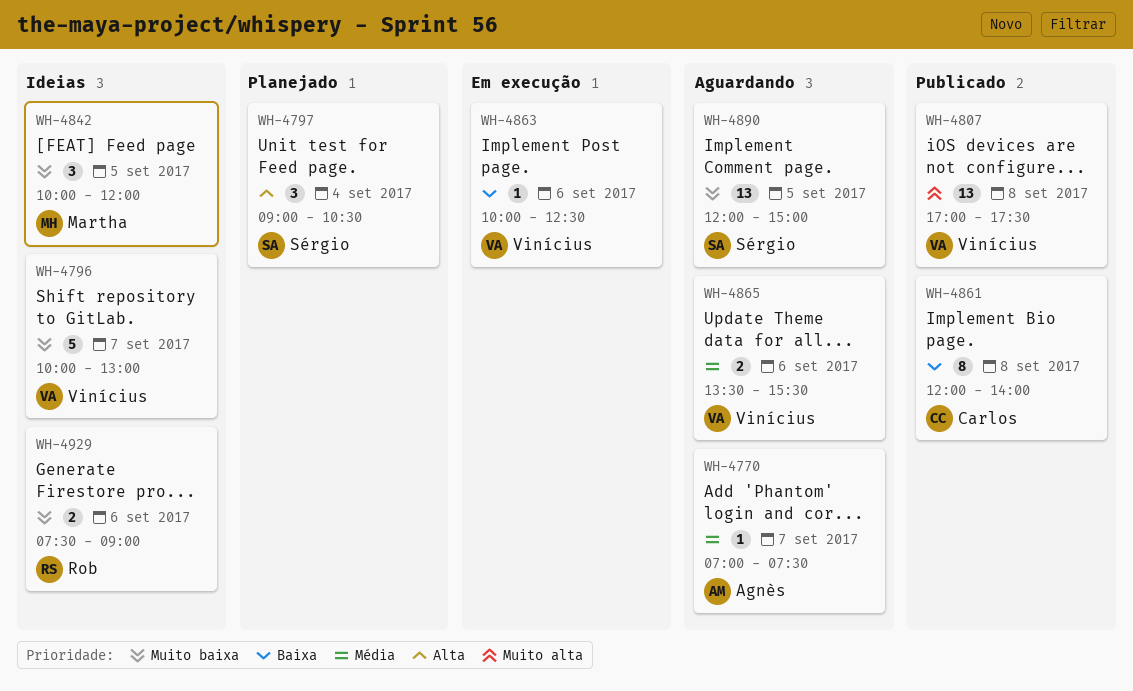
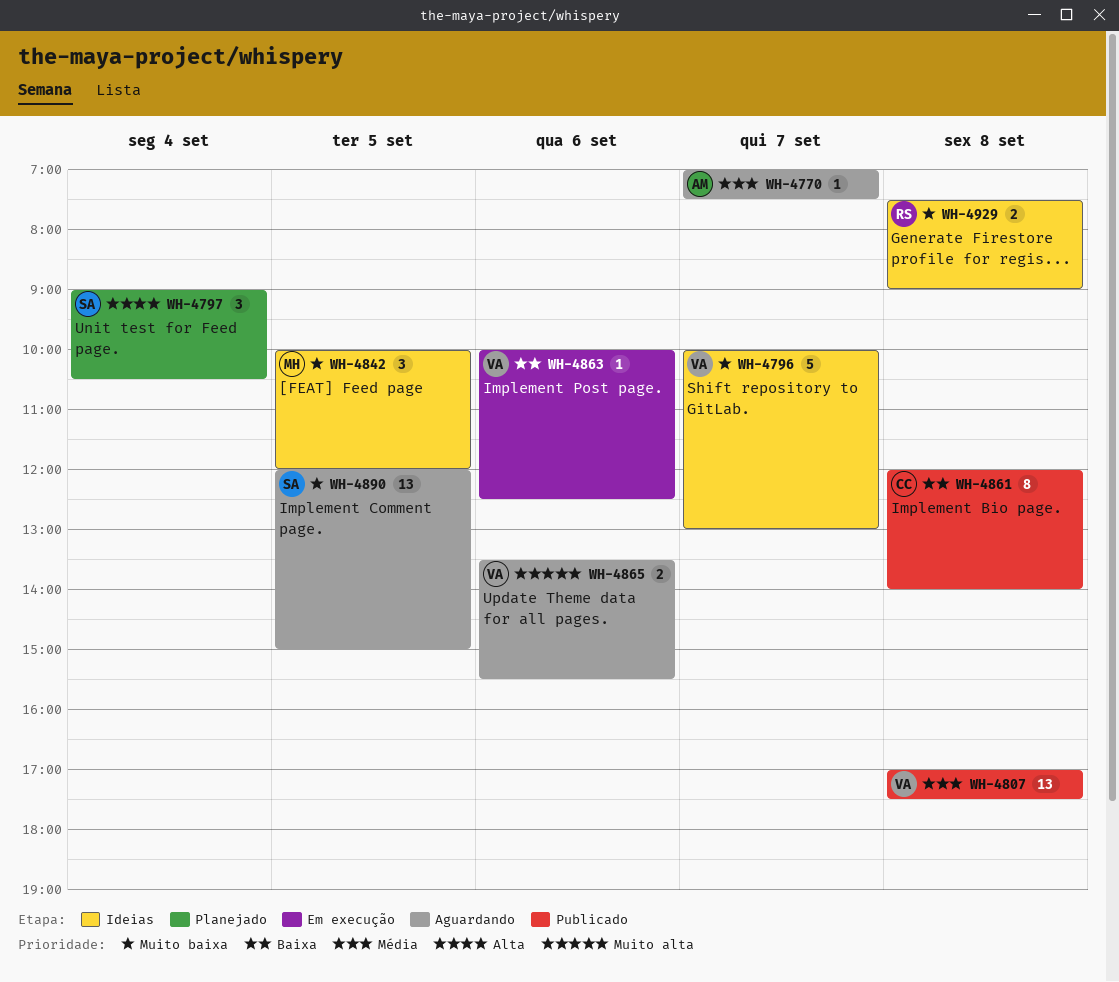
WH-4807, priority: Muito alta -> Média
WH-4865, priority: Média -> Muito alta
WH-4929, day: Sep 6 -> Sep 8

